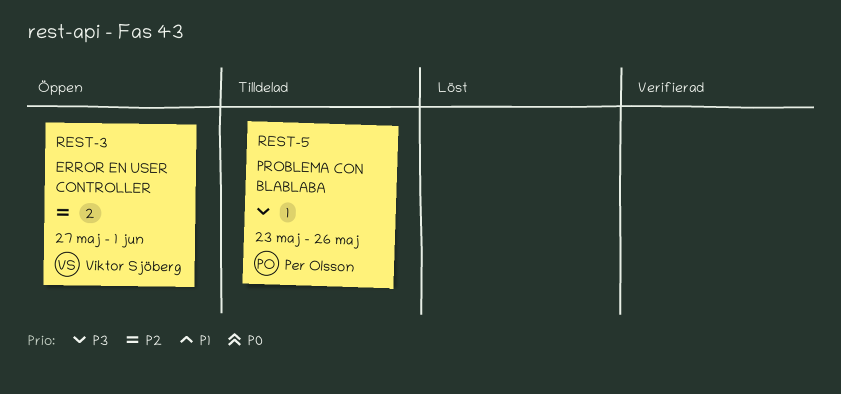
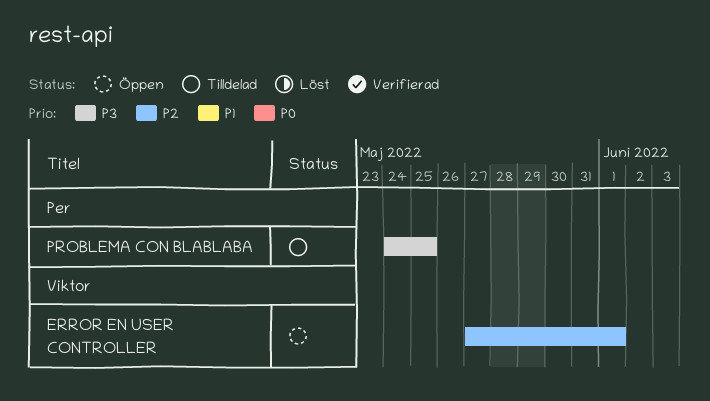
PROBLEMA CON BLABLABA, start: May 23 -> May 24
PROBLEMA CON BLABLABA, due: May 26 -> May 25

